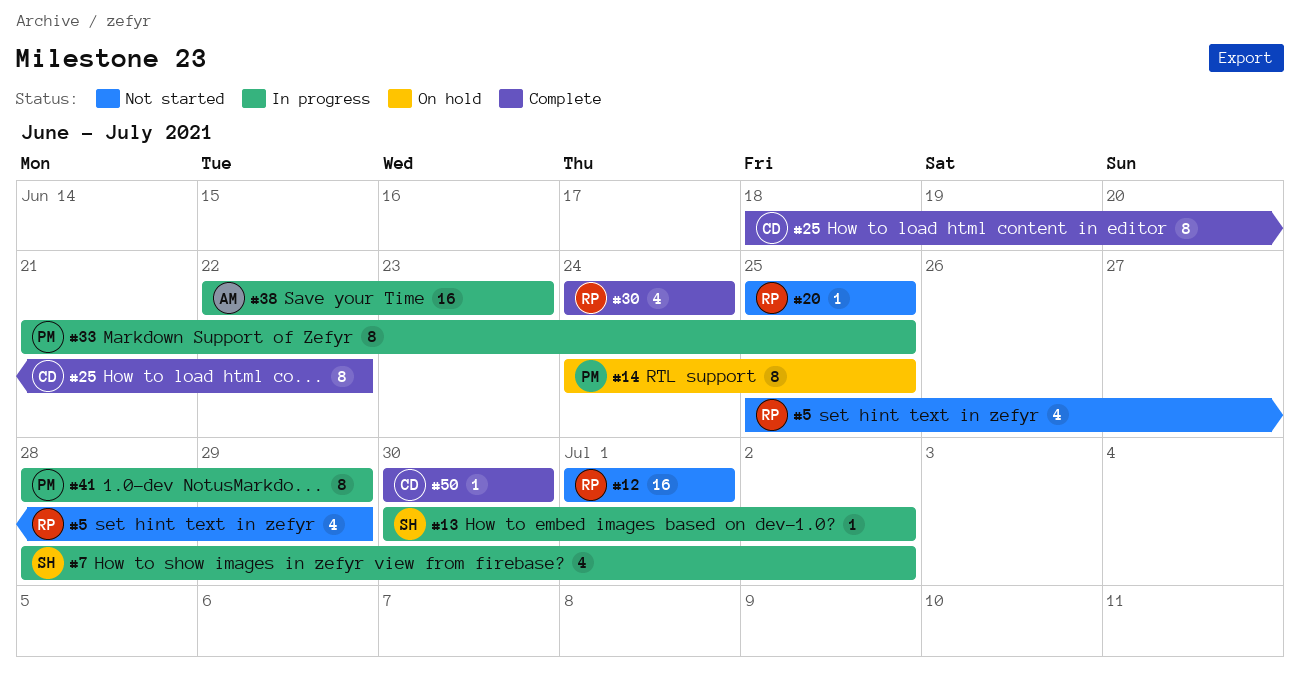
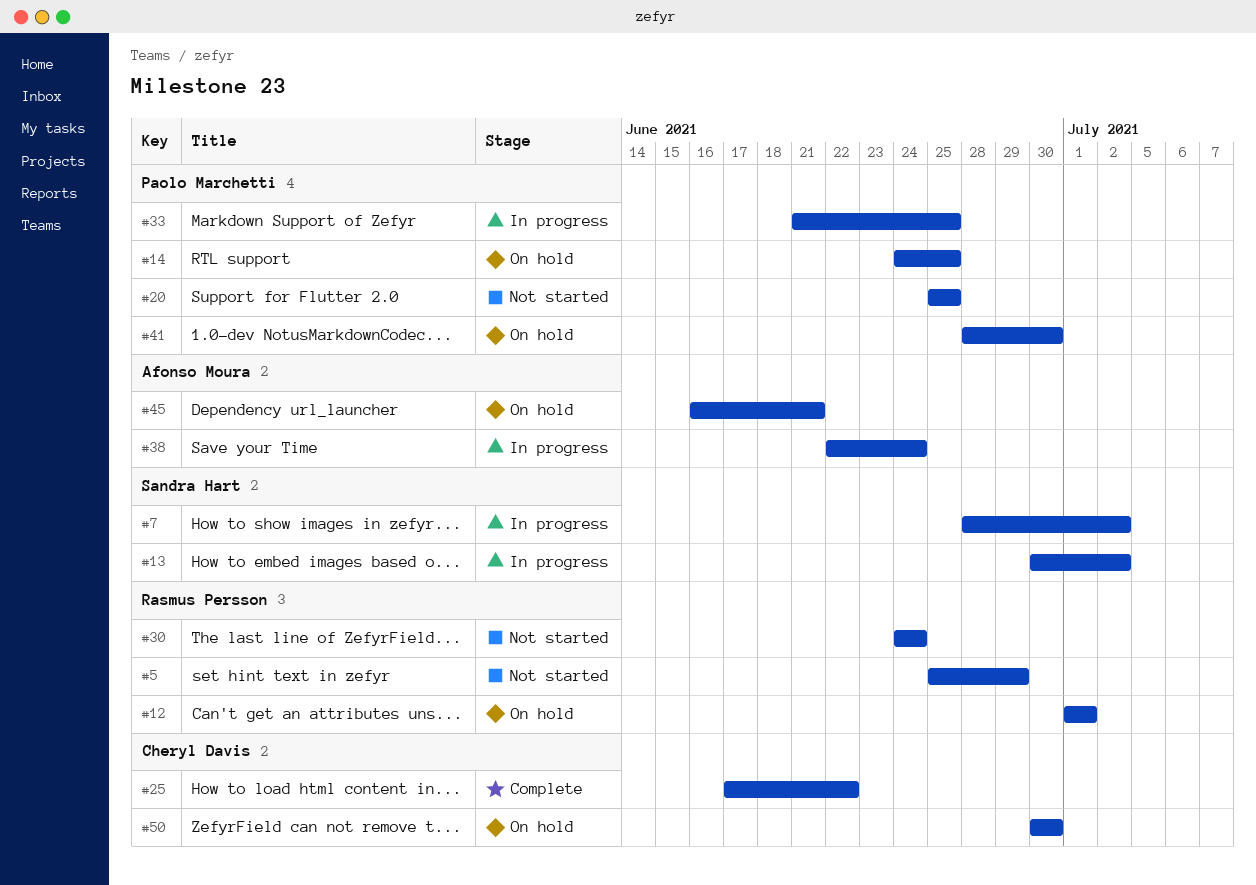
#12, status: Not started -> On hold
#20, owner: Rasmus Persson -> Paolo Marchetti
#25, start: Jun 18 -> Jun 17
#30, status: Complete -> Not started
#38, due: Jun 23 -> Jun 24
#41, status: In progress -> On hold
#41, due: Jun 29 -> Jun 30
#45: none -> present
#50, status: Complete -> On hold

